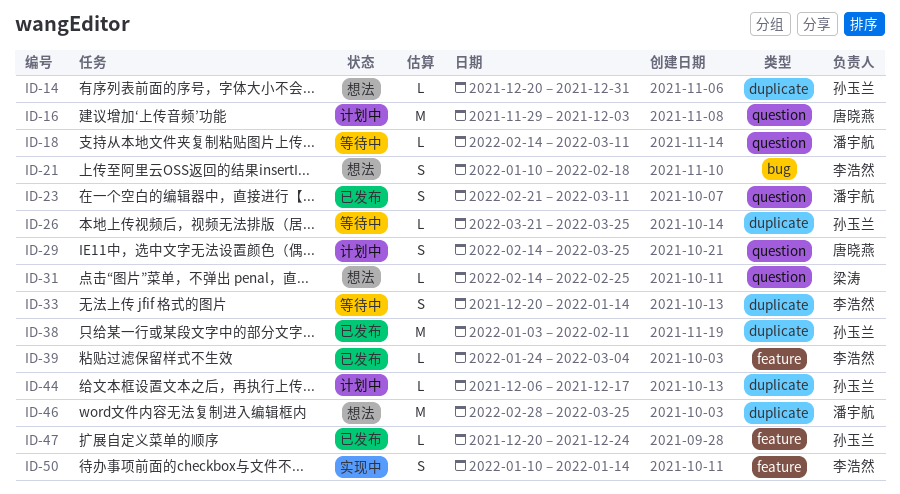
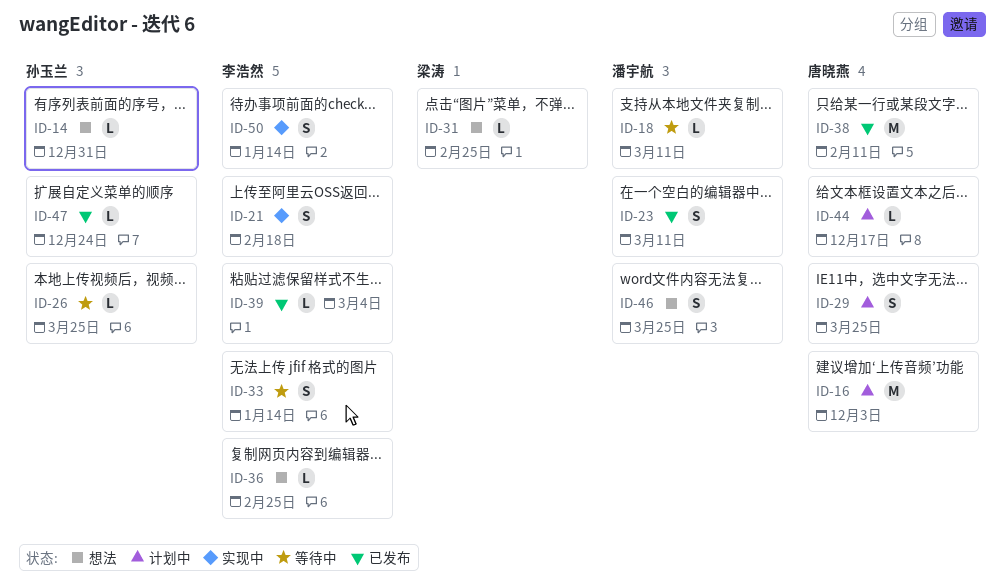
ID-21, status: 想法 -> 实现中
ID-36: none -> present
ID-38, owner: 孙玉兰 -> 唐晓燕
ID-44, owner: 孙玉兰 -> 唐晓燕
ID-46, estimate: M -> S

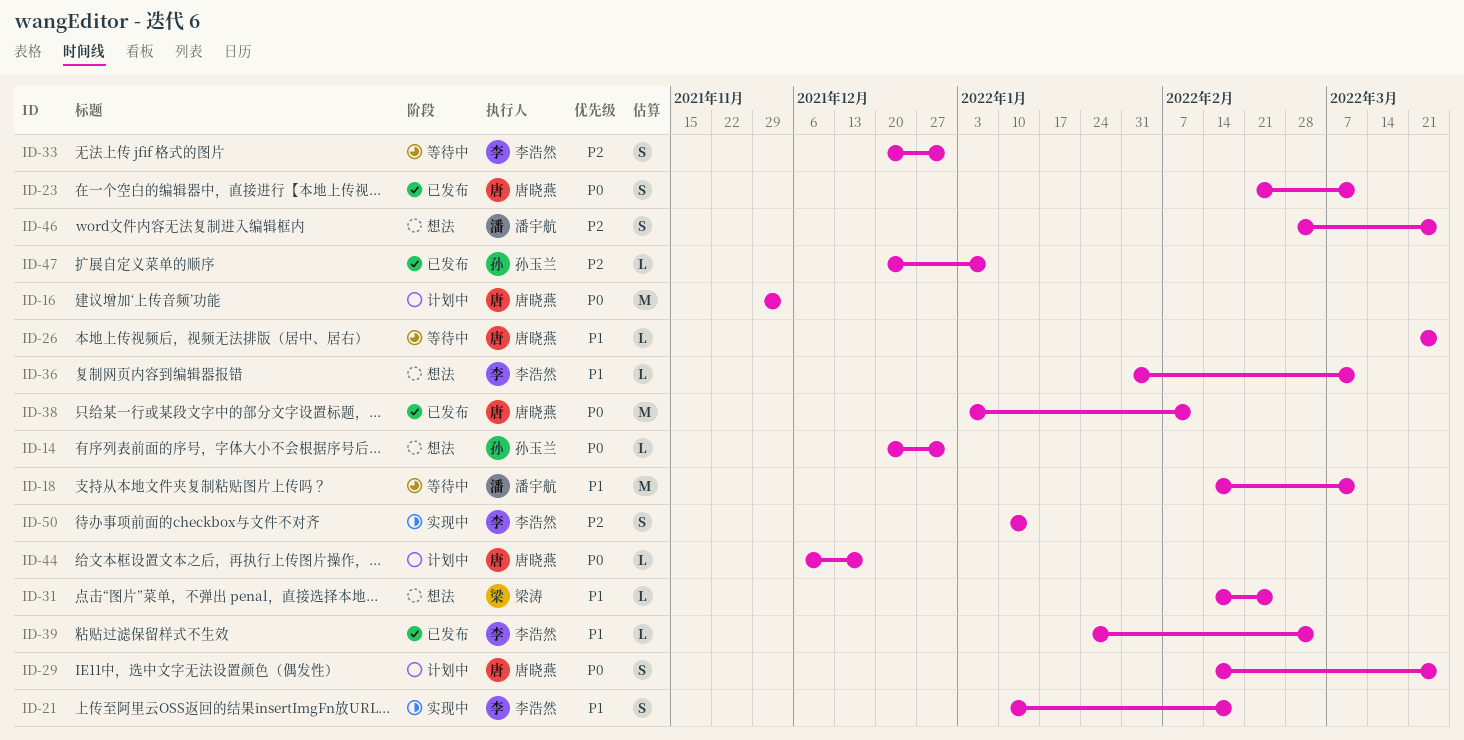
ID-18, estimate: L -> M
ID-23, owner: 潘宇航 -> 唐晓燕
ID-26, owner: 孙玉兰 -> 唐晓燕
ID-33, due: Jan 14 -> Dec 31
ID-36, due: Feb 25 -> Mar 11
ID-47, due: Dec 24 -> Jan 7

